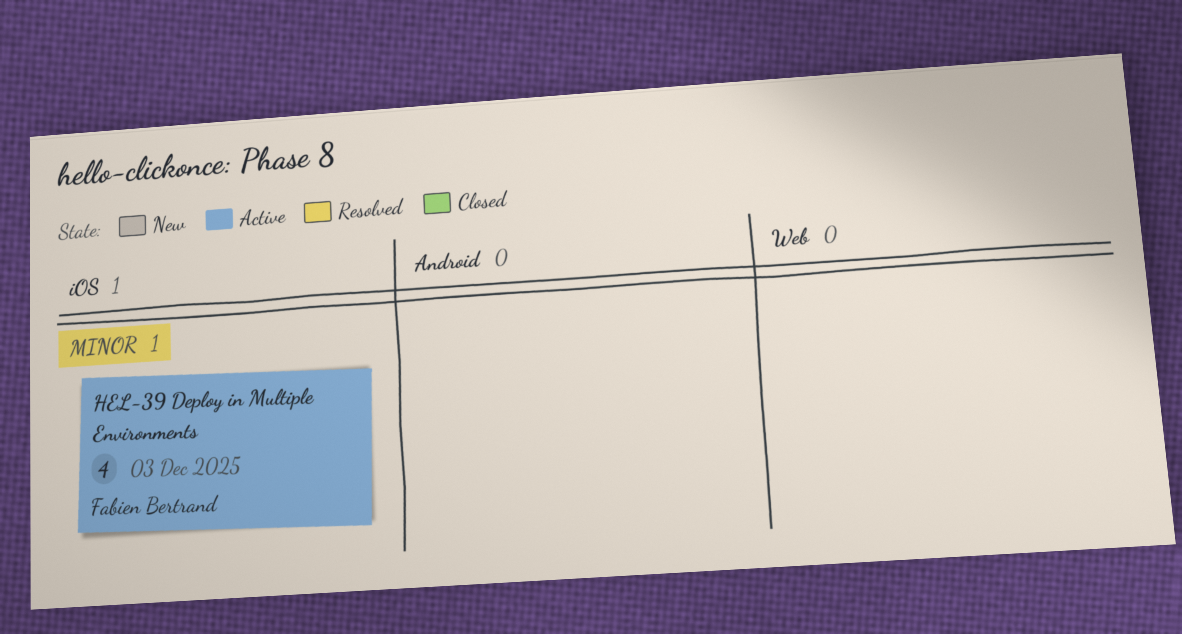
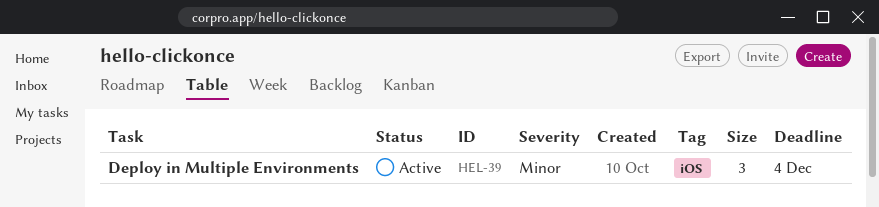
HEL-39, estimate: 4 -> 3
HEL-39, due: Dec 3 -> Dec 4

